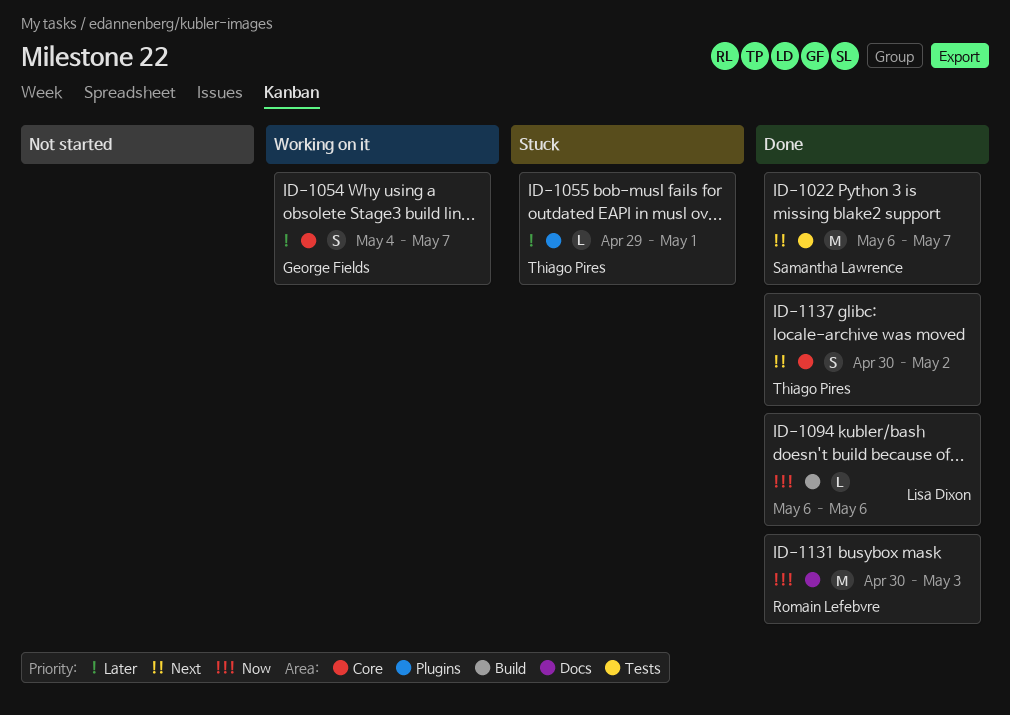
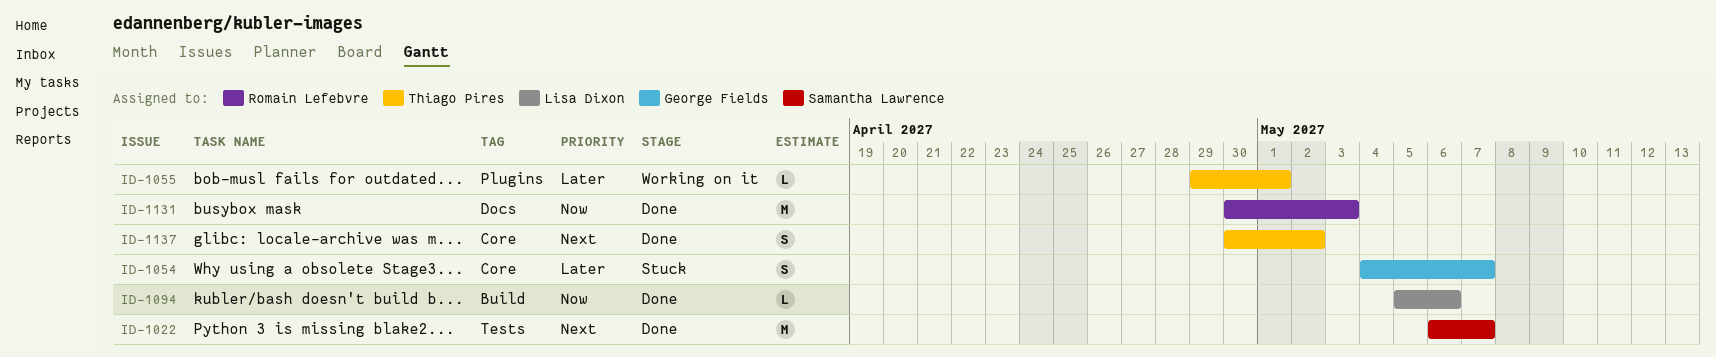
ID-1054, status: Working on it -> Stuck
ID-1055, status: Stuck -> Working on it
ID-1094, start: May 6 -> May 5

